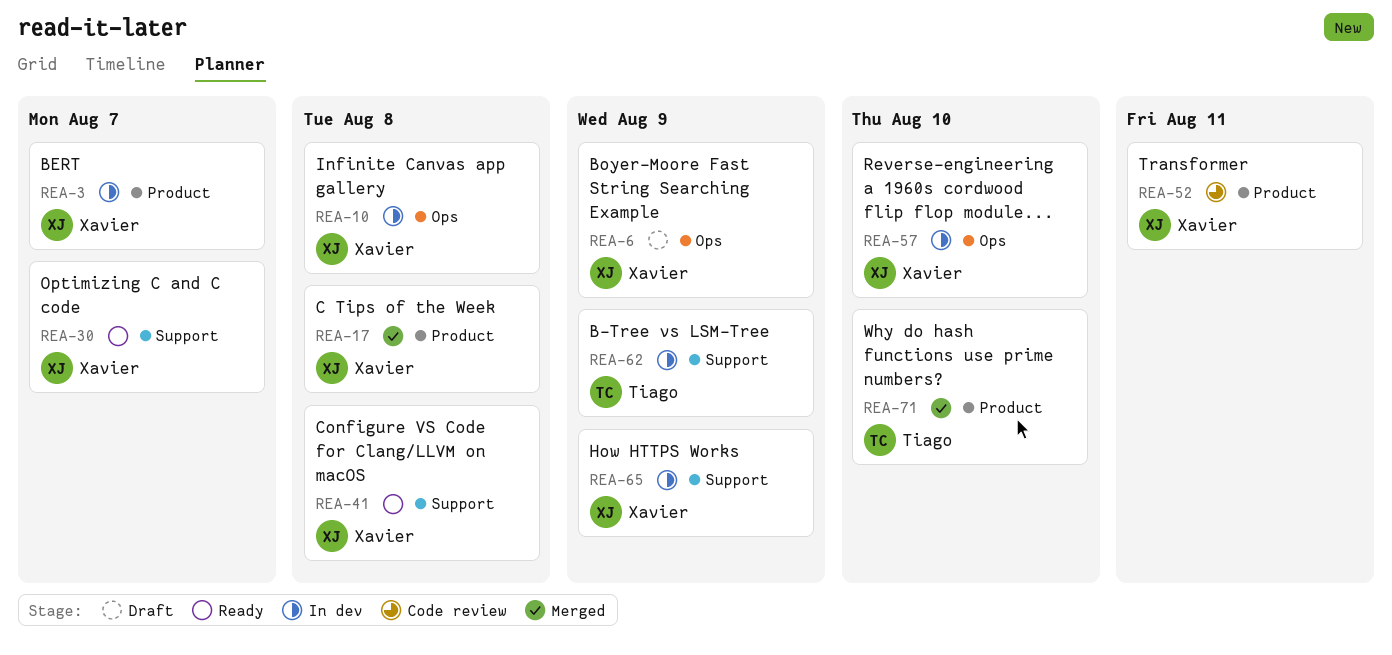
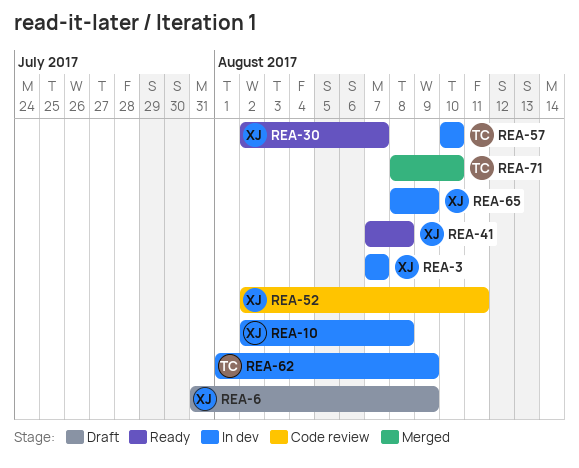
REA-17: present -> none
REA-57, owner: Xavier -> Tiago

